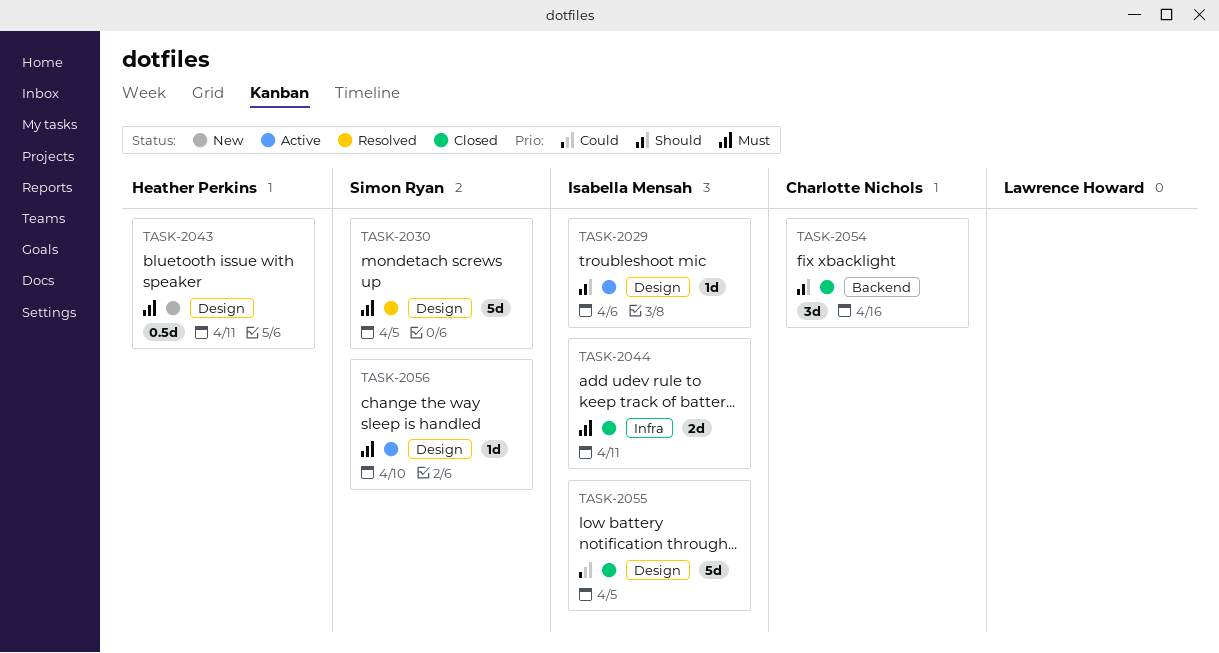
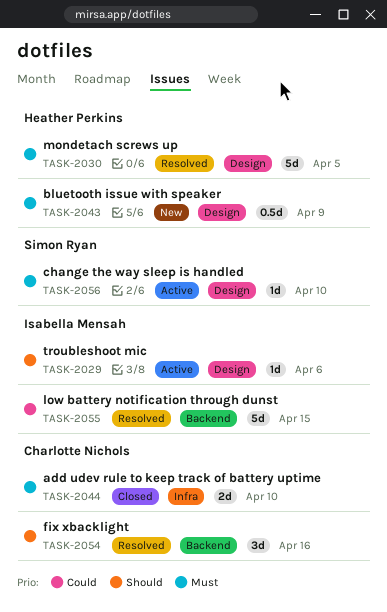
TASK-2030, owner: Simon Ryan -> Heather Perkins
TASK-2043, due: Apr 11 -> Apr 9
TASK-2044, owner: Isabella Mensah -> Charlotte Nichols
TASK-2044, due: Apr 11 -> Apr 10
TASK-2054, status: Closed -> Resolved
TASK-2055, status: Closed -> Resolved
TASK-2055, label: Design -> Backend
TASK-2055, due: Apr 5 -> Apr 15

